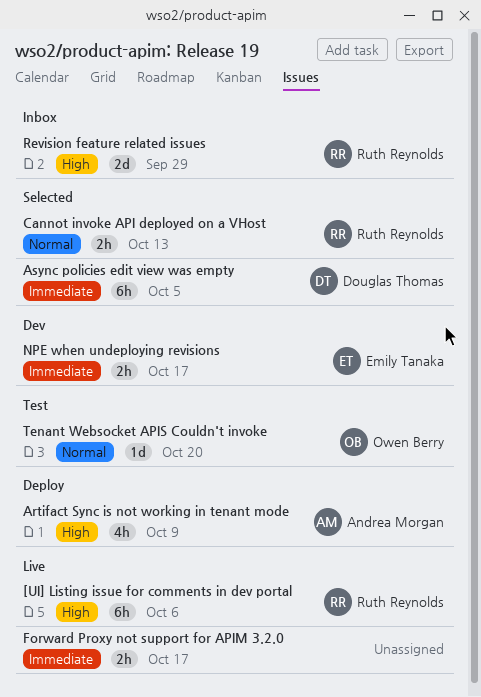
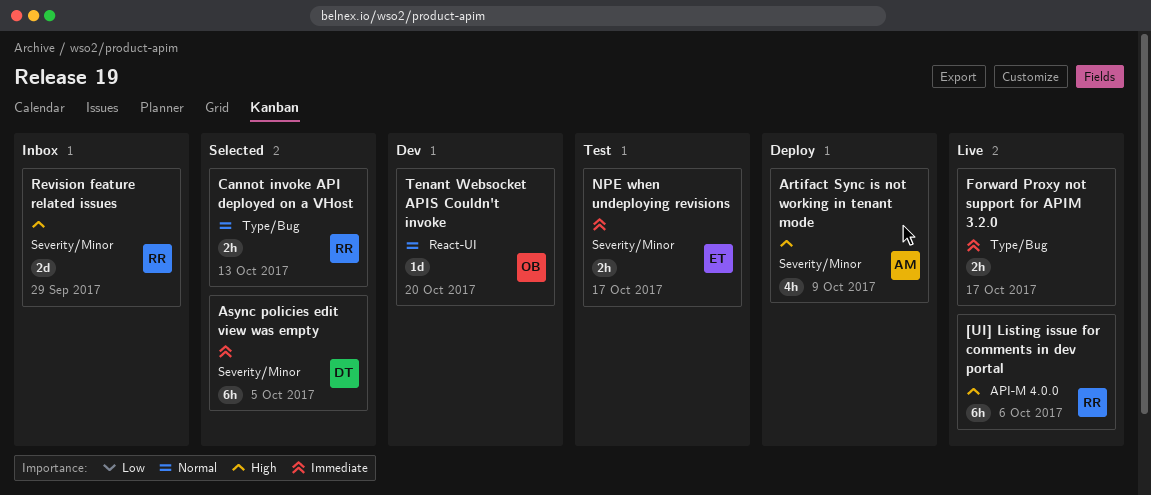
NPE when undeploying revisions, status: Dev -> Test
Tenant Websocket APIS Couldn't invoke, status: Test -> Dev

